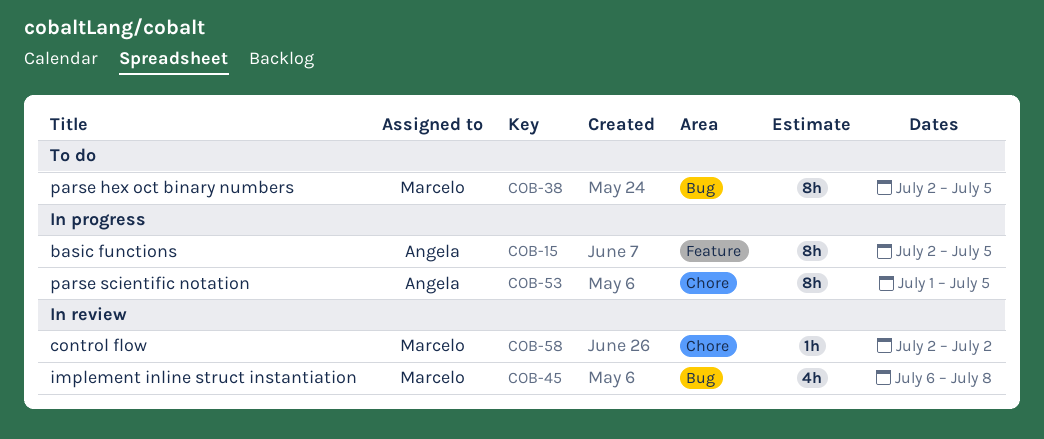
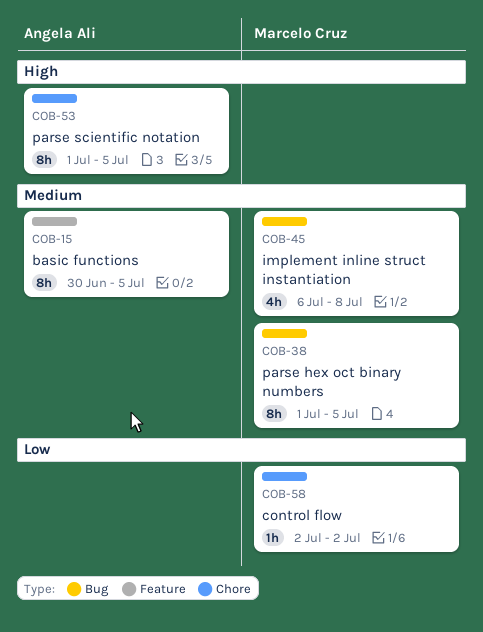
COB-15, start: Jul 2 -> Jun 30
COB-38, start: Jul 2 -> Jul 1

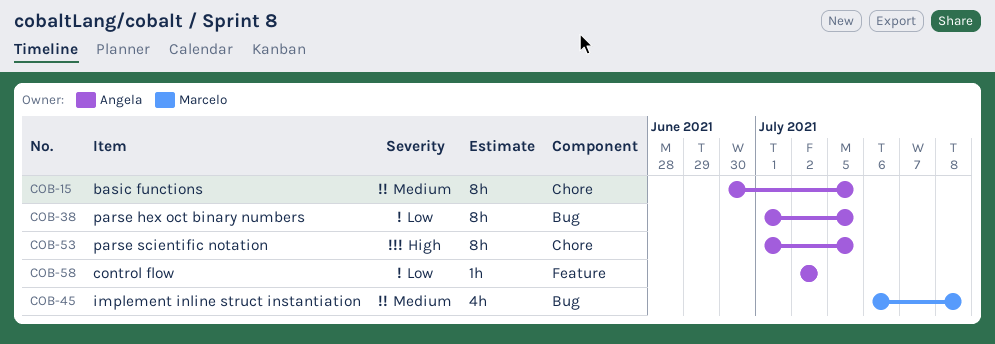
COB-15, label: Feature -> Chore
COB-38, owner: Marcelo Cruz -> Angela Ali
COB-38, priority: Medium -> Low
COB-58, owner: Marcelo Cruz -> Angela Ali
COB-58, label: Chore -> Feature

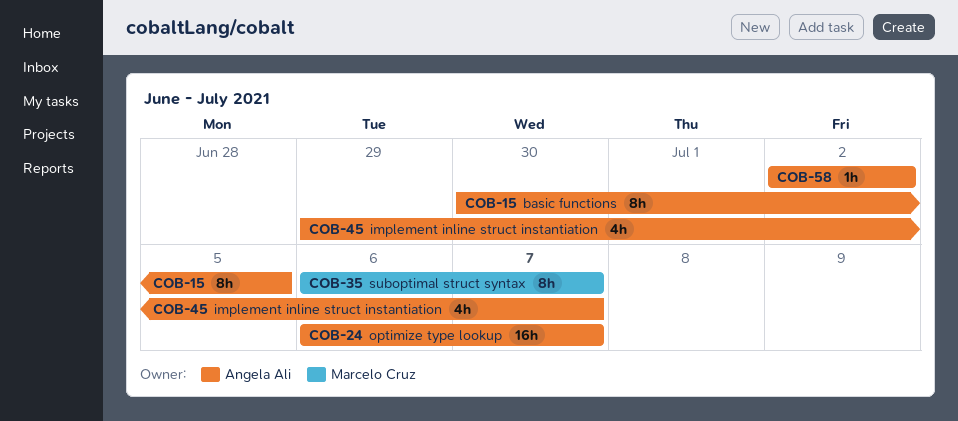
COB-24: none -> present
COB-35: none -> present
COB-38: present -> none
COB-45, owner: Marcelo Cruz -> Angela Ali
COB-45, start: Jul 6 -> Jun 29
COB-45, due: Jul 8 -> Jul 7
COB-53: present -> none

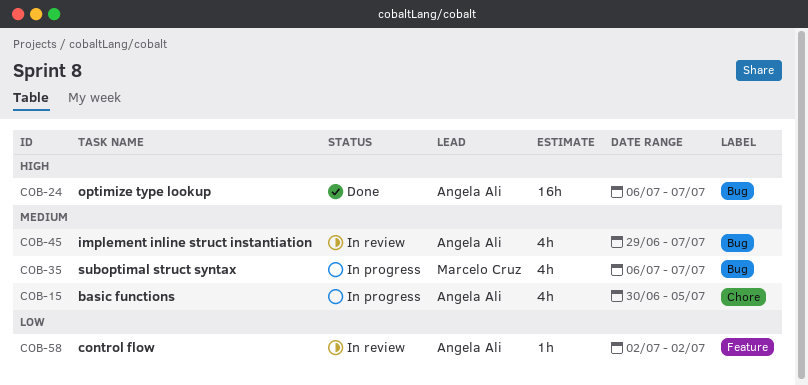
COB-15, estimate: 8h -> 4h
COB-35, estimate: 8h -> 4h

